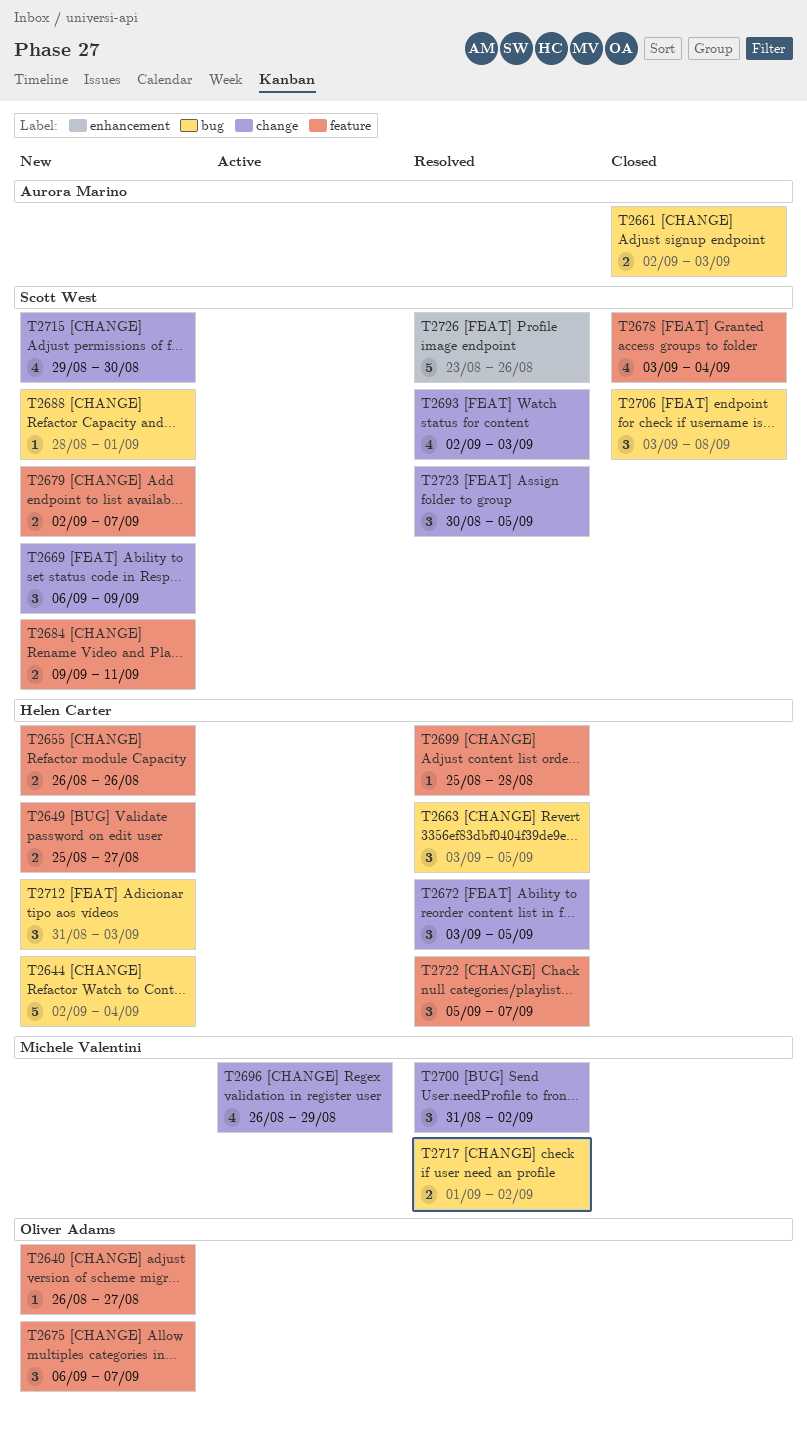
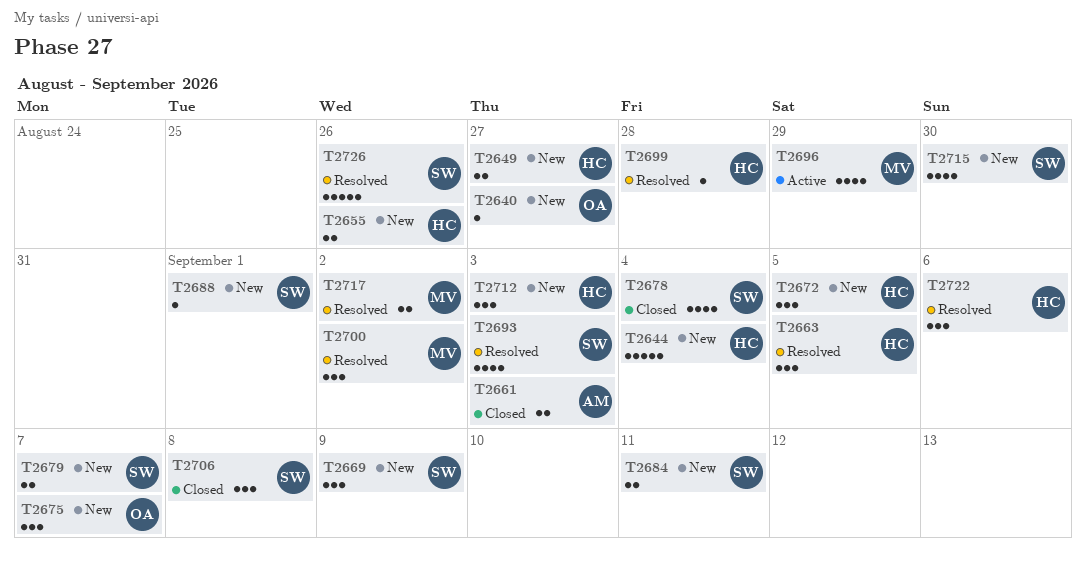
T2672, status: Resolved -> New
T2722, due: Sep 7 -> Sep 6
T2723: present -> none

